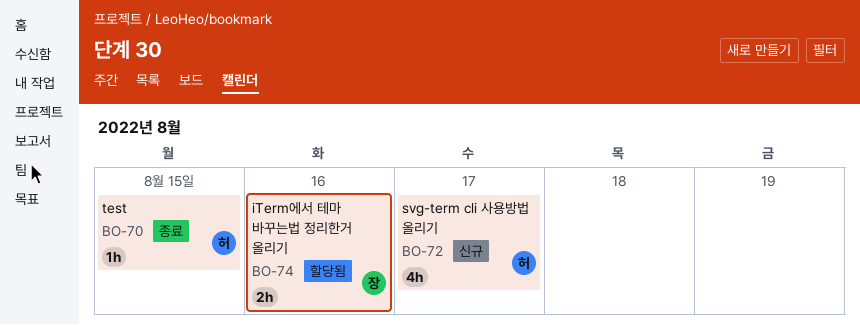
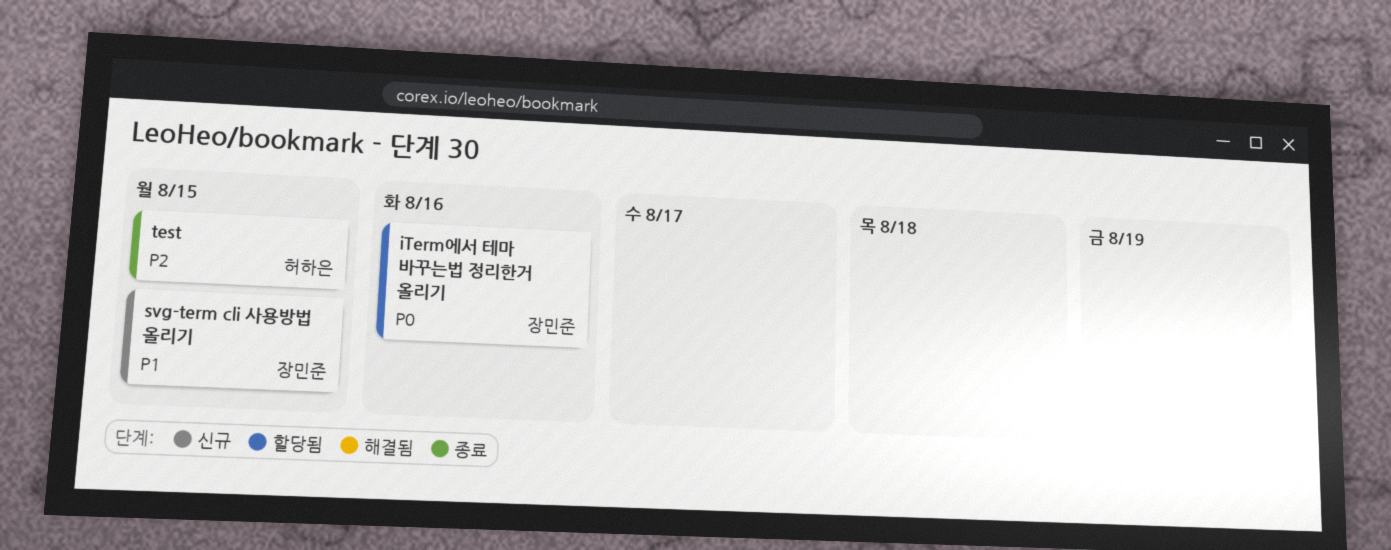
svg-term cli 사용방법 올리기, owner: 허하은 -> 장민준
svg-term cli 사용방법 올리기, due: Aug 17 -> Aug 15

